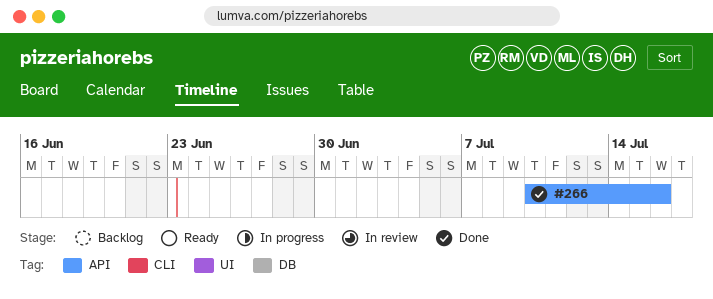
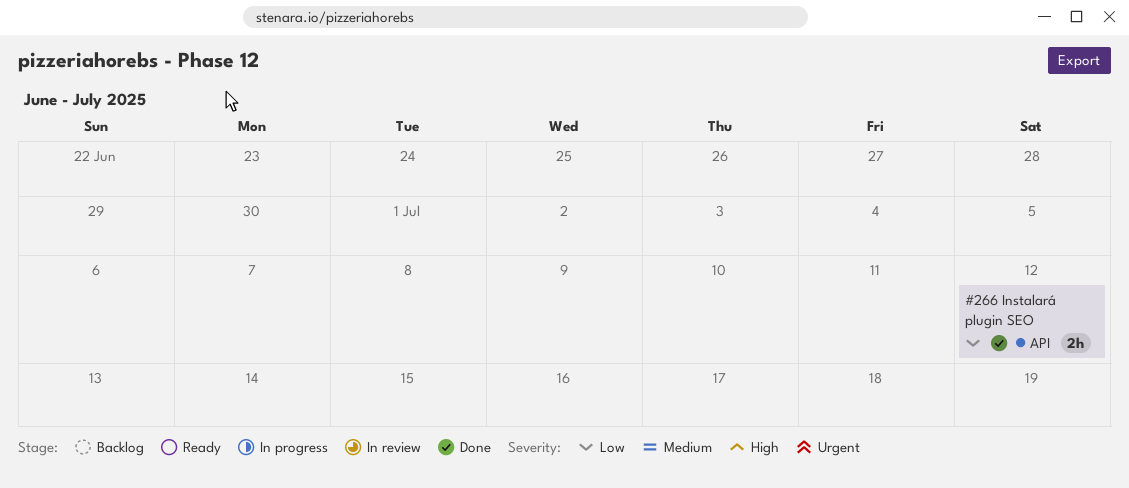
#266, due: Jul 16 -> Jul 12

